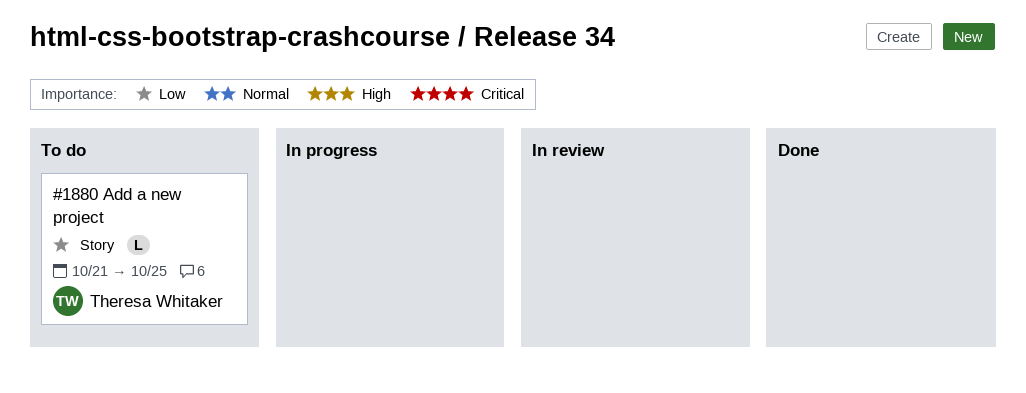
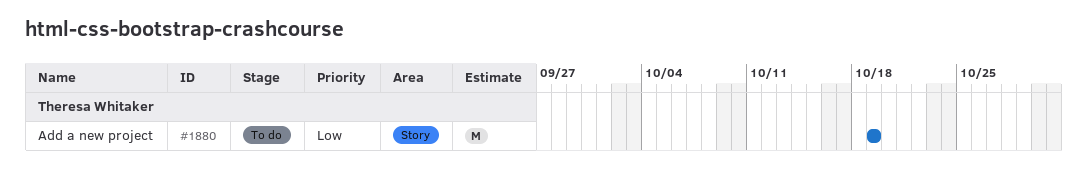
#1880, estimate: L -> M
#1880, start: Oct 21 -> Oct 19
#1880, due: Oct 25 -> Oct 19

